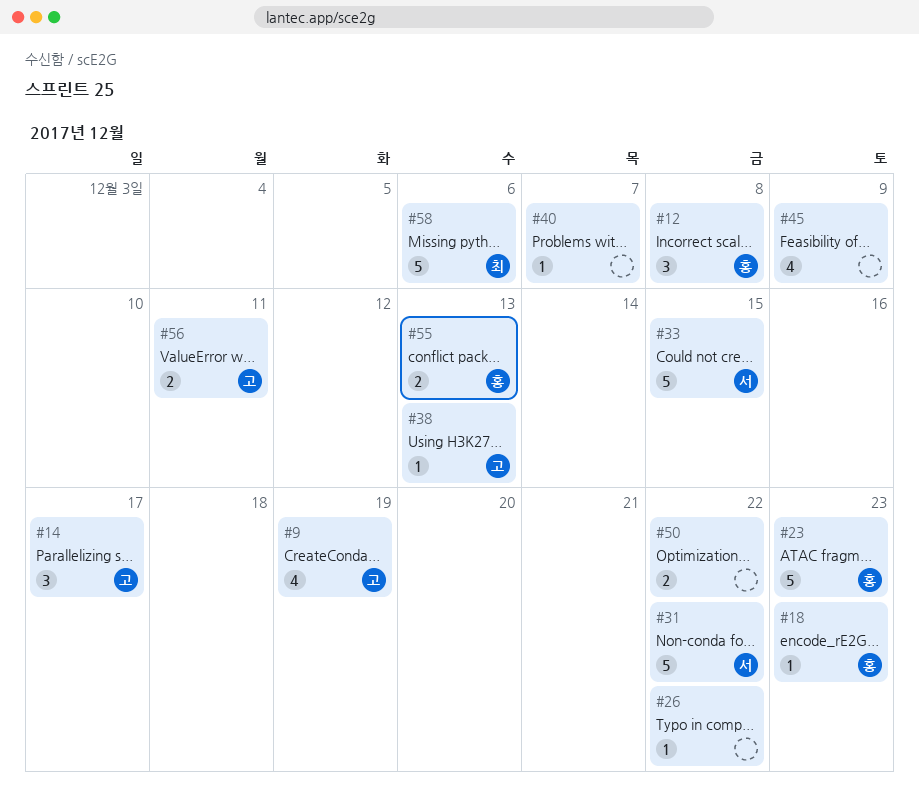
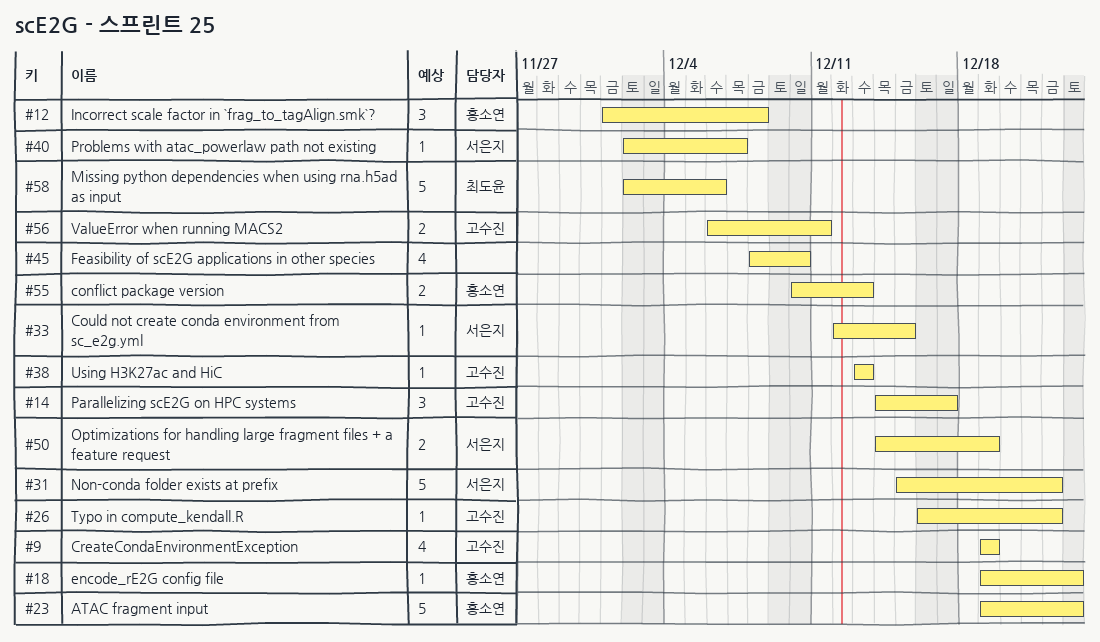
#26, owner: none -> 고수진
#33, estimate: 5 -> 1
#40, owner: none -> 서은지
#45, due: Dec 9 -> Dec 10
#50, owner: none -> 서은지
#50, due: Dec 22 -> Dec 19

